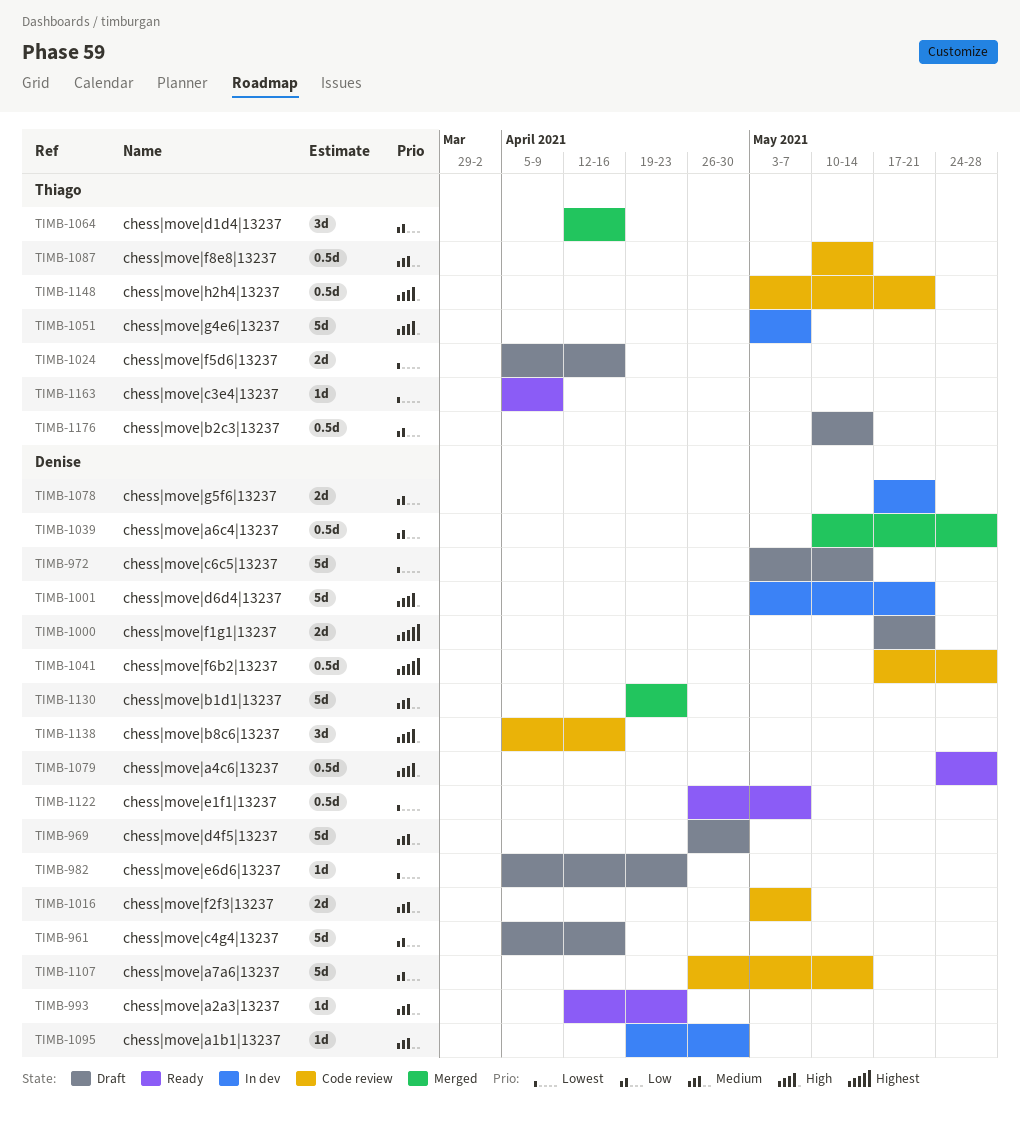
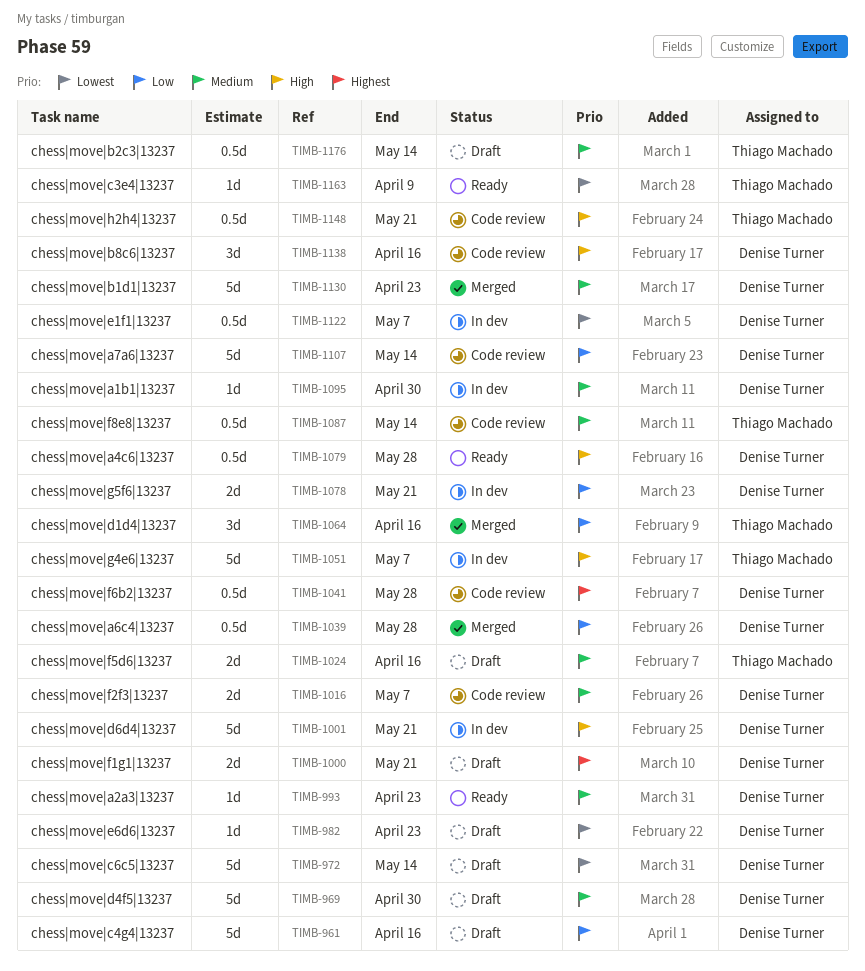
TIMB-1024, priority: Lowest -> Medium
TIMB-1122, status: Ready -> In dev
TIMB-1176, priority: Low -> Medium

